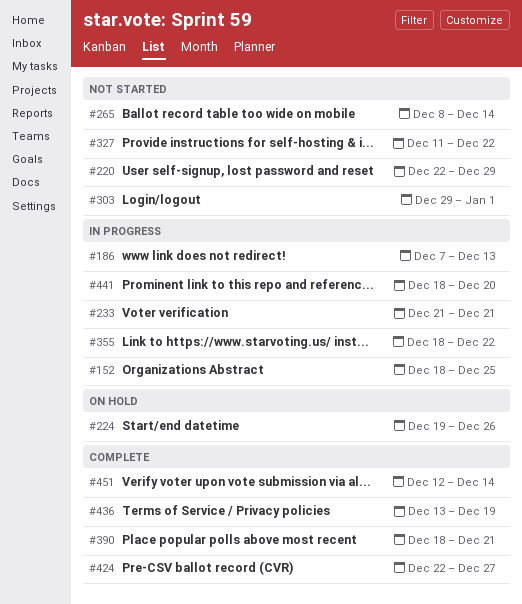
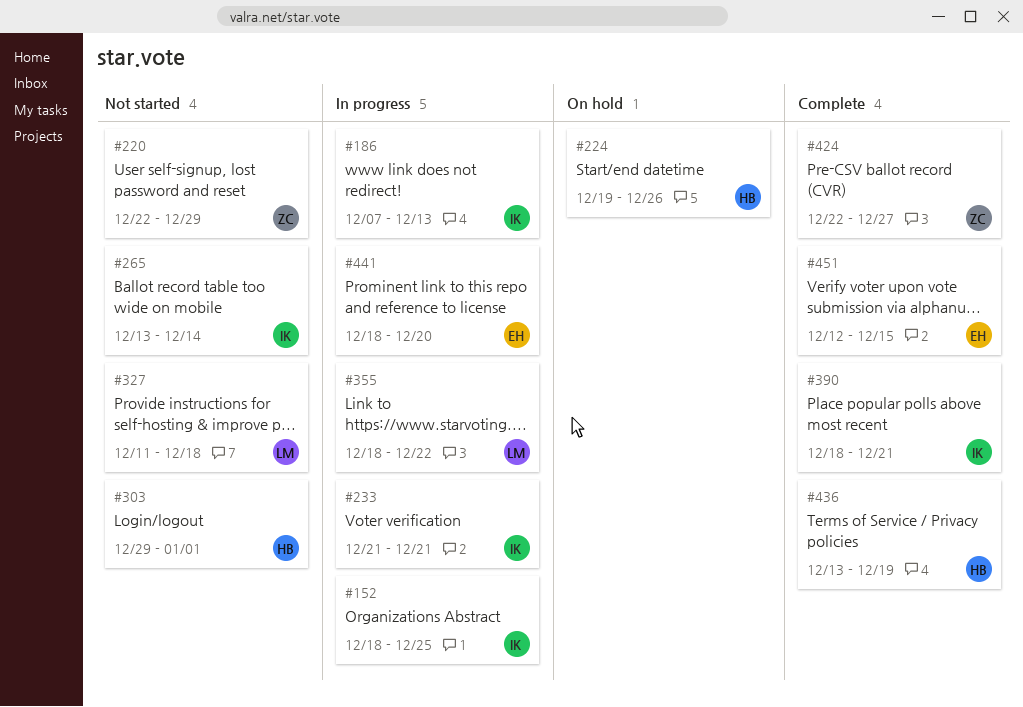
#265, start: Dec 8 -> Dec 13
#327, due: Dec 22 -> Dec 18
#451, due: Dec 14 -> Dec 15

